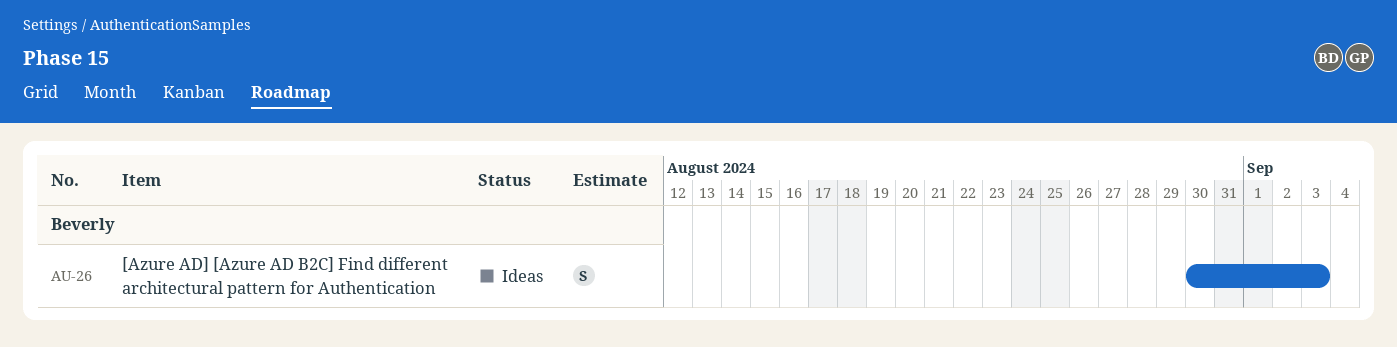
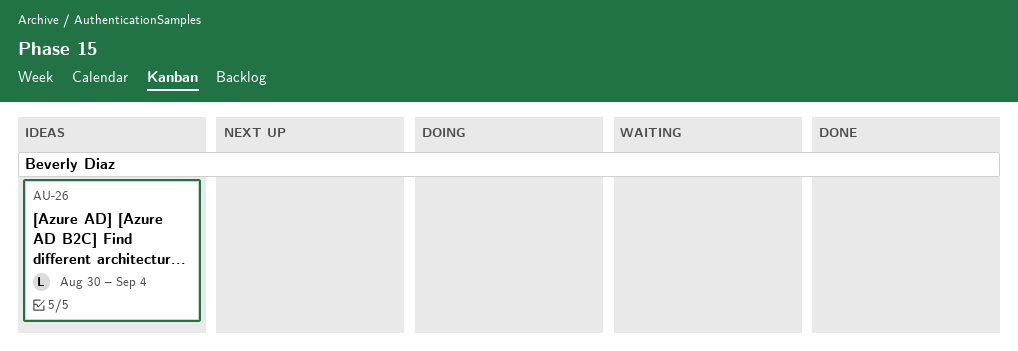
AU-26, estimate: S -> L
AU-26, due: Sep 3 -> Sep 4

